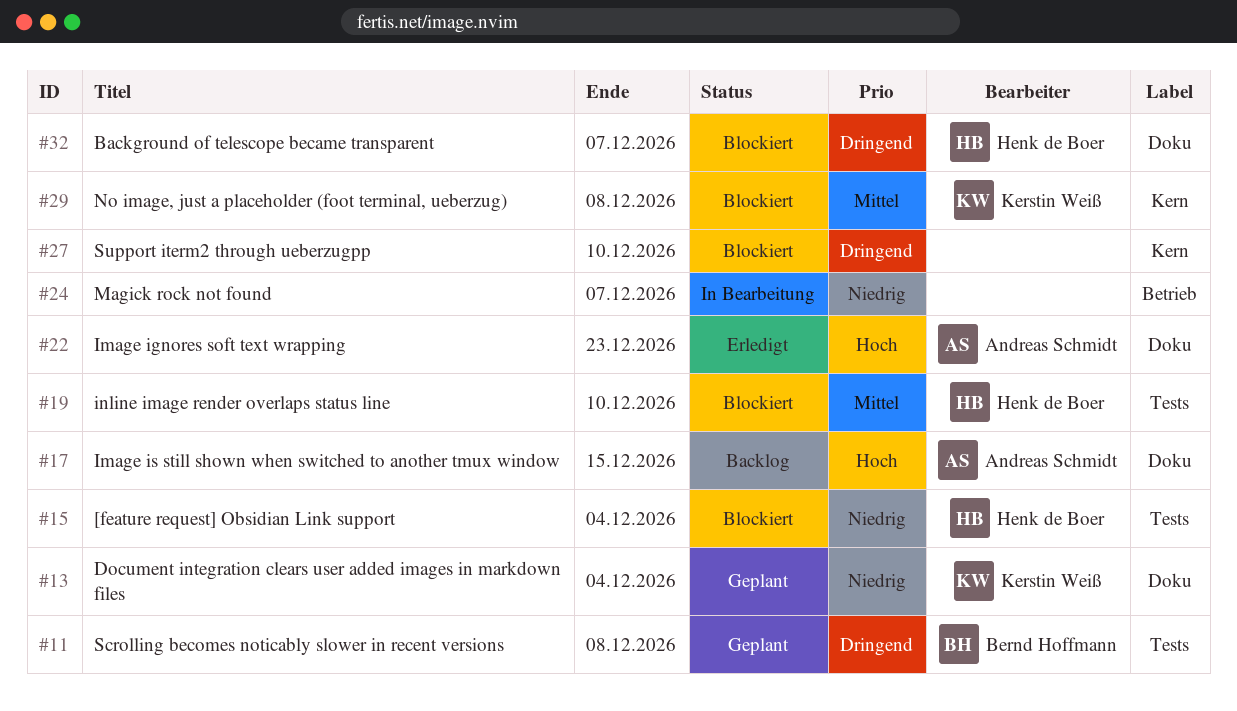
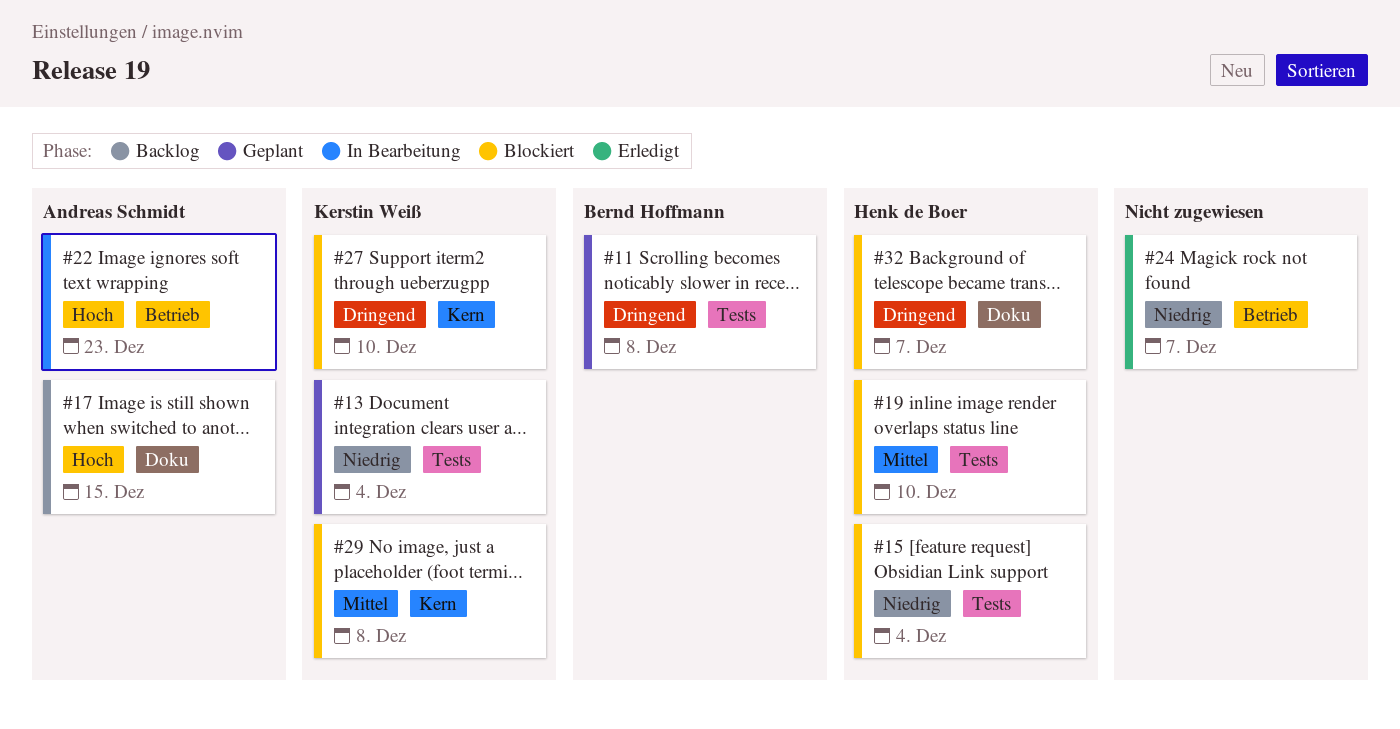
#13, label: Doku -> Tests
#22, status: Erledigt -> In Bearbeitung
#22, label: Doku -> Betrieb
#24, status: In Bearbeitung -> Erledigt
#27, owner: none -> Kerstin Weiß

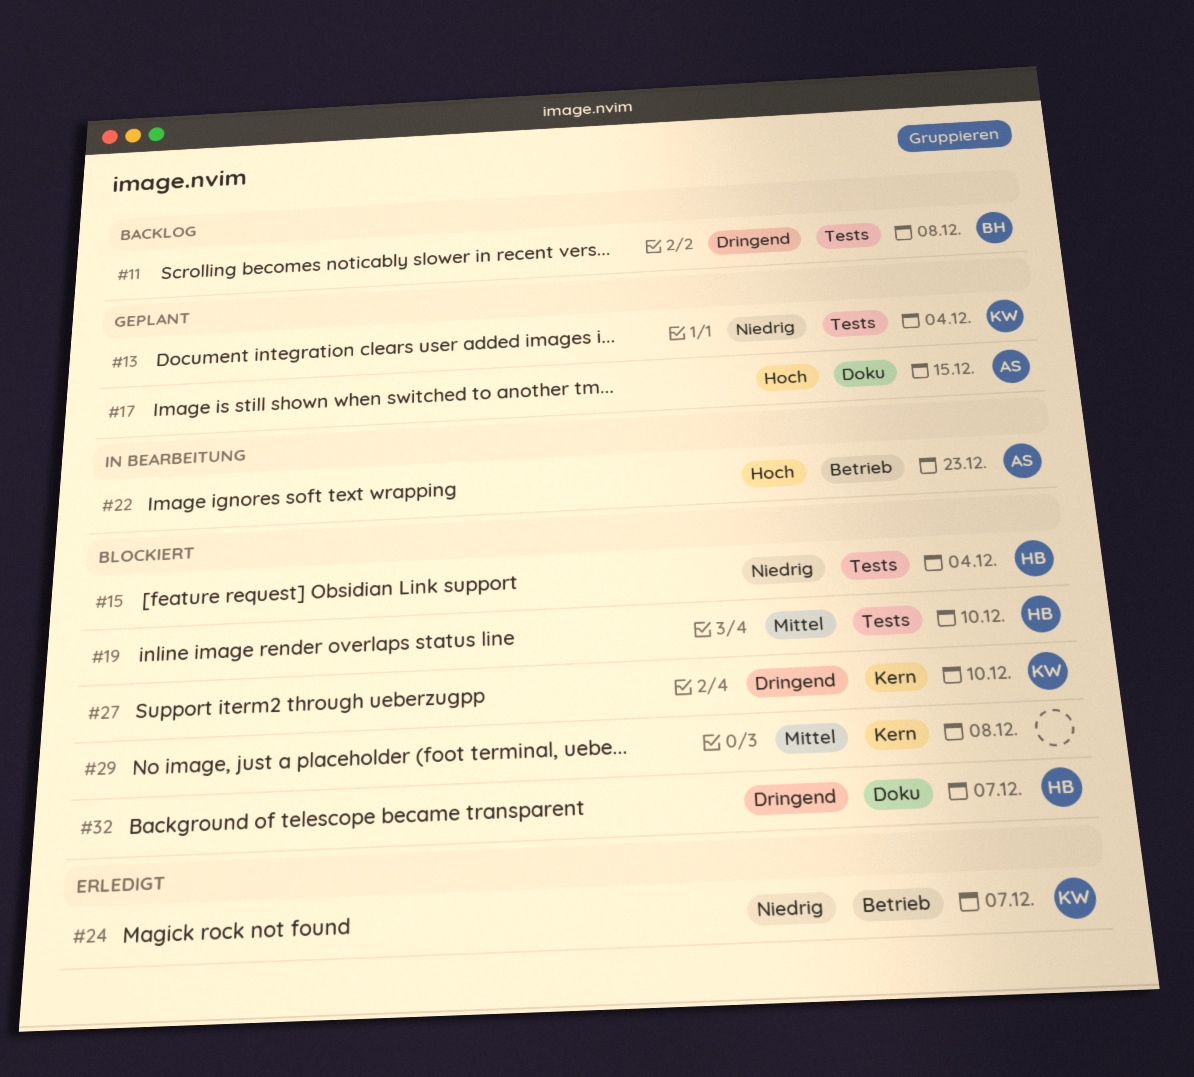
#11, status: Geplant -> Backlog
#17, status: Backlog -> Geplant
#24, owner: none -> Kerstin Weiß
#29, owner: Kerstin Weiß -> none

